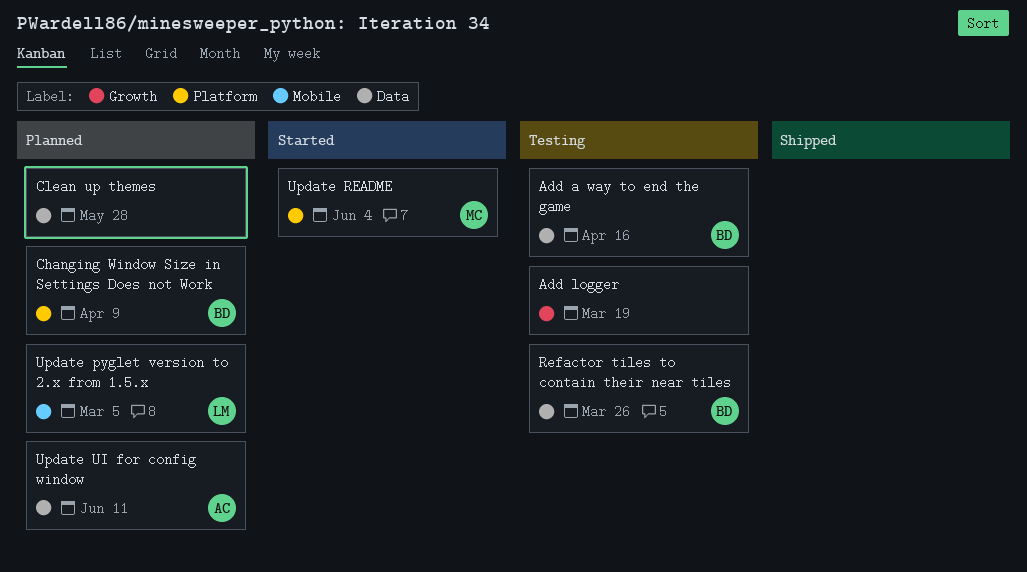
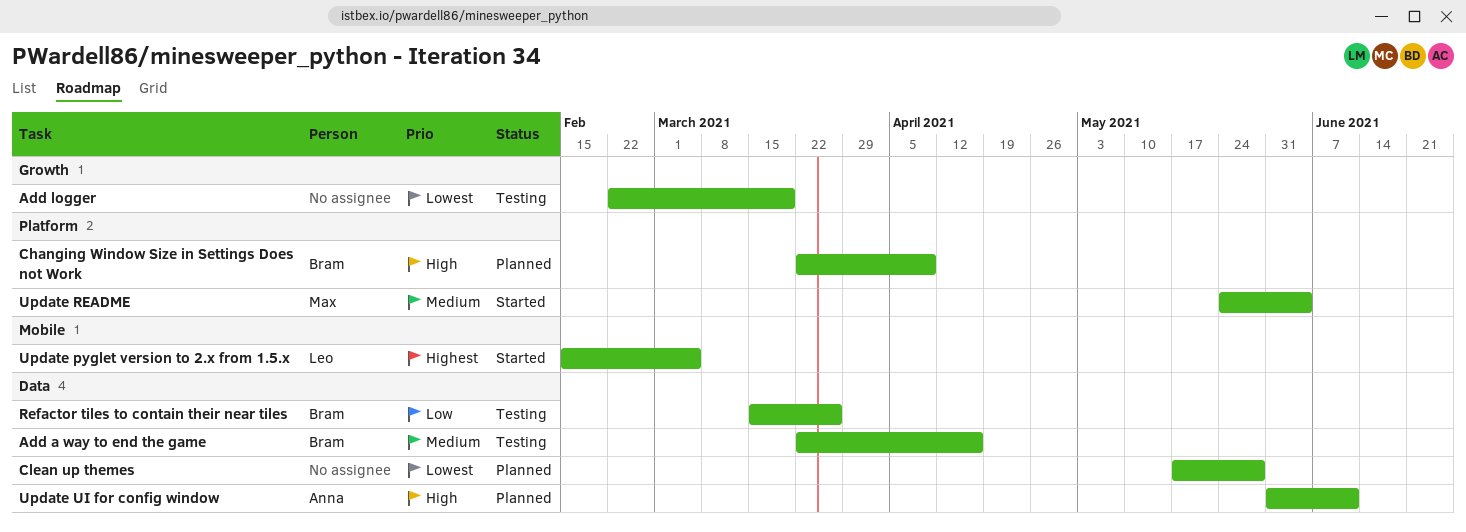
Update pyglet version to 2.x from 1.5.x, status: Planned -> Started

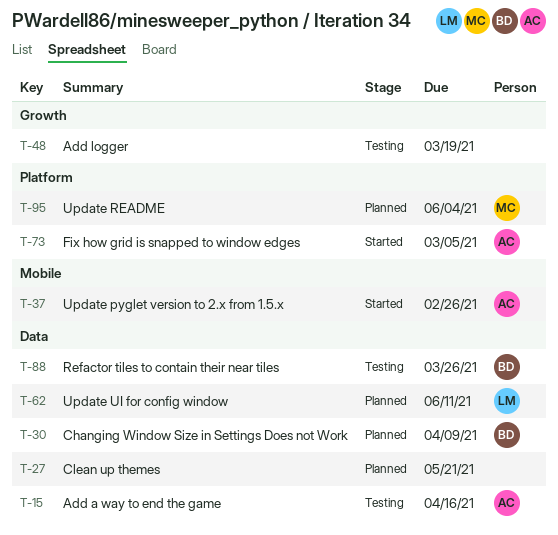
Add a way to end the game, owner: Bram -> Anna
Changing Window Size in Settings Does not Work, label: Platform -> Data
Clean up themes, due: May 28 -> May 21
Fix how grid is snapped to window edges: none -> present
Update pyglet version to 2.x from 1.5.x, owner: Leo -> Anna
Update pyglet version to 2.x from 1.5.x, due: Mar 5 -> Feb 26
Update README, status: Started -> Planned
Update UI for config window, owner: Anna -> Leo

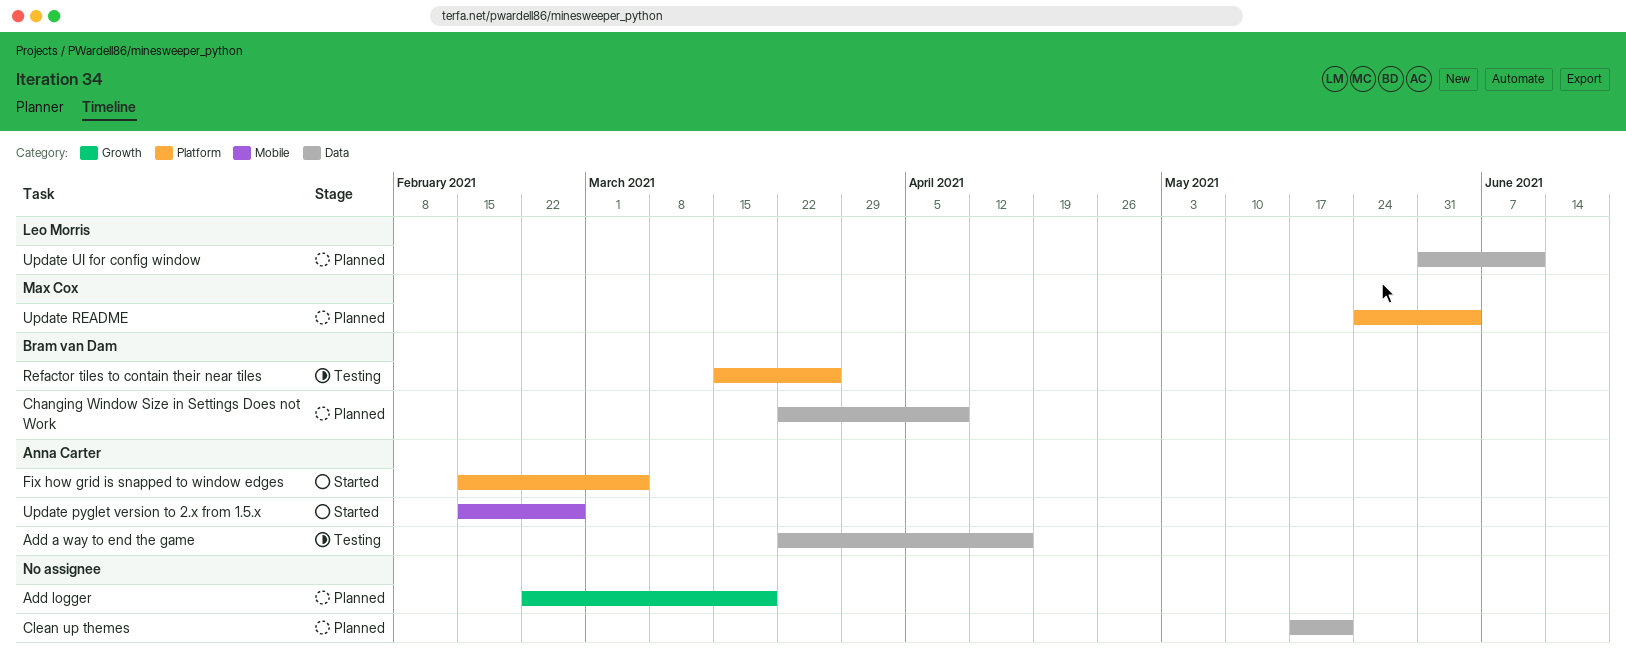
Add logger, status: Testing -> Planned
Refactor tiles to contain their near tiles, label: Data -> Platform

